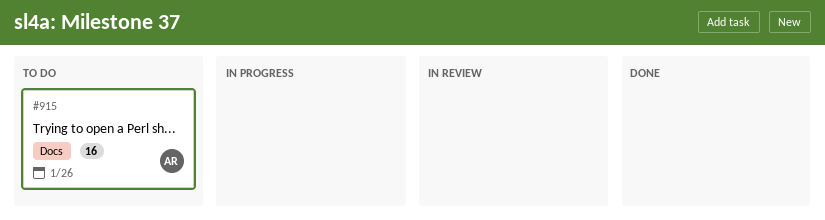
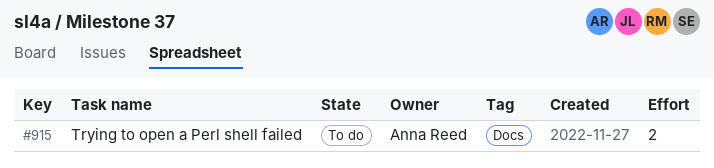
#915, estimate: 16 -> 2

